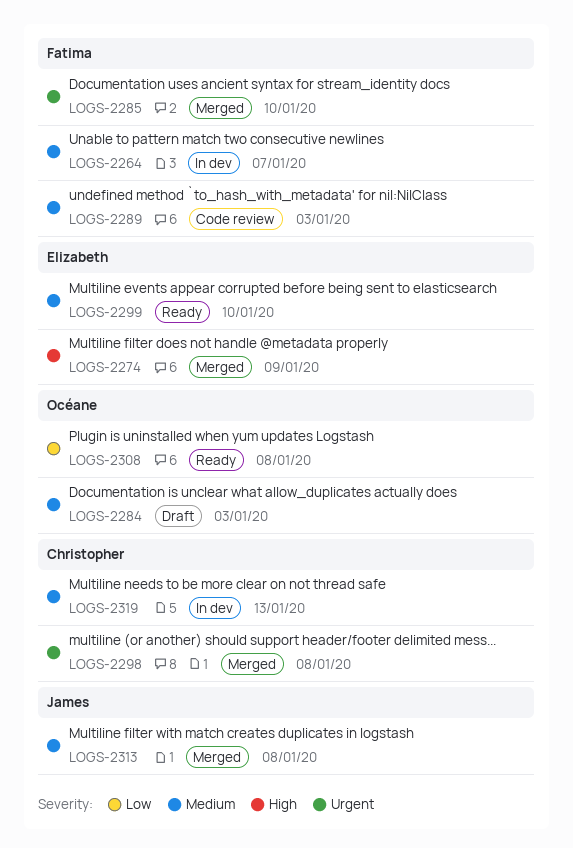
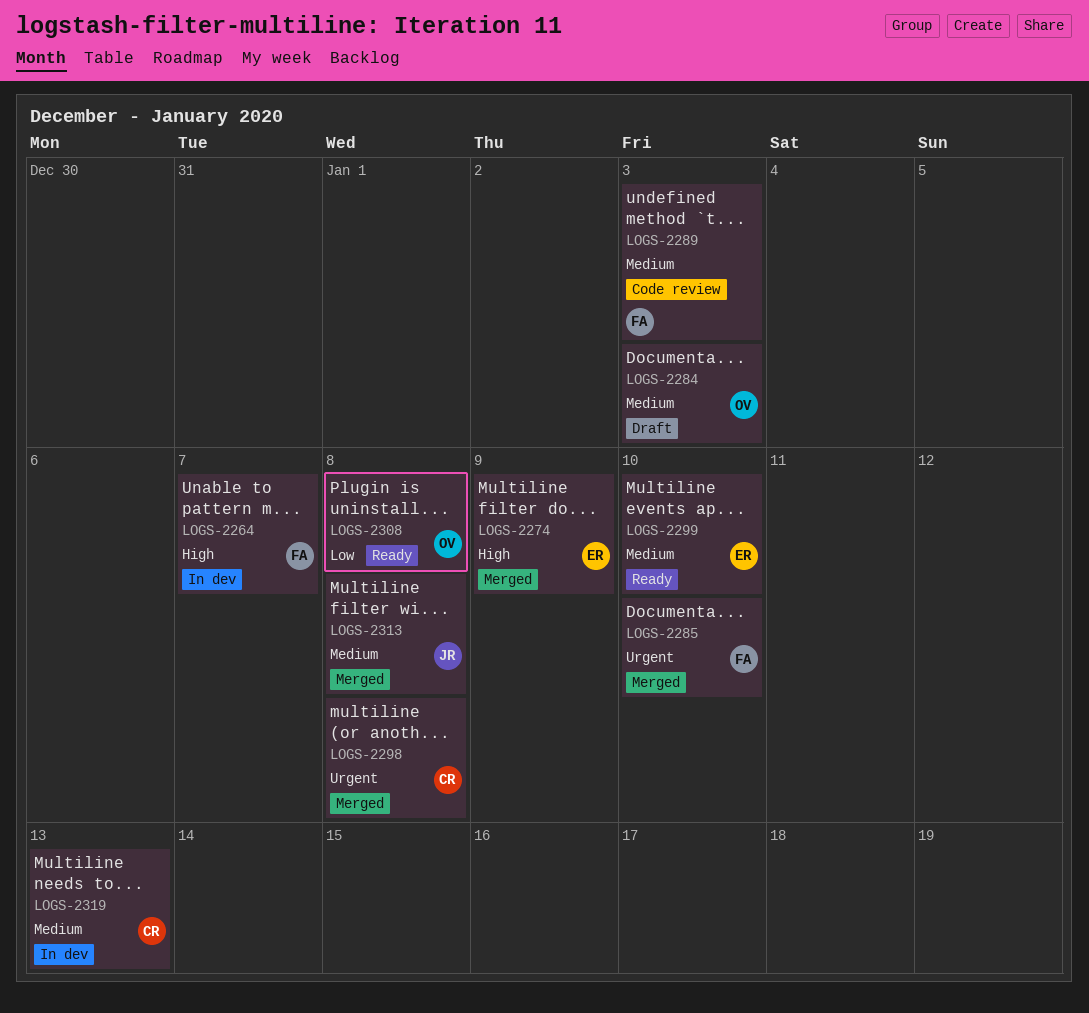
LOGS-2264, priority: Medium -> High

